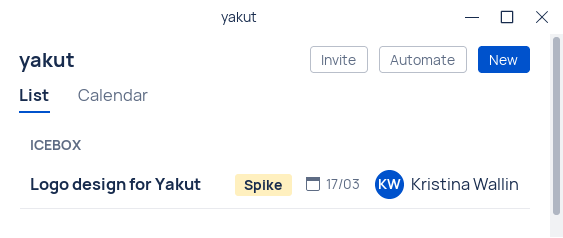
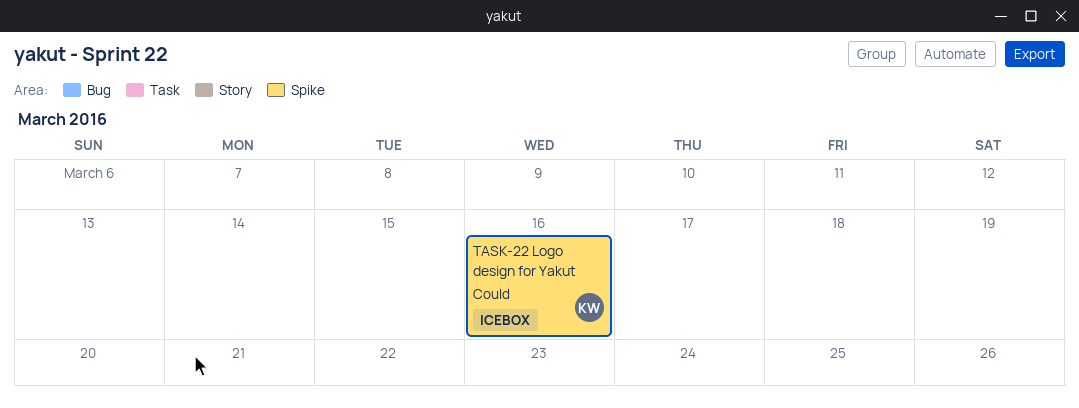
Logo design for Yakut, due: Mar 17 -> Mar 16

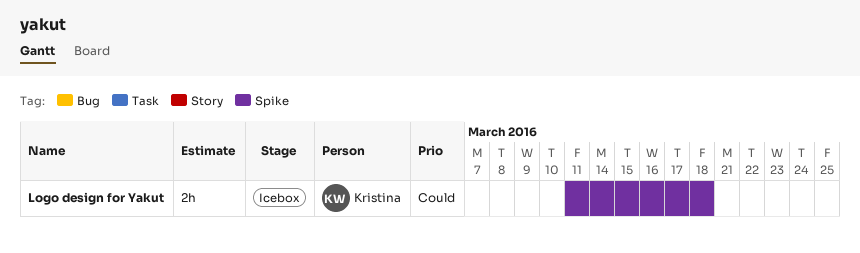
Logo design for Yakut, due: Mar 16 -> Mar 18

